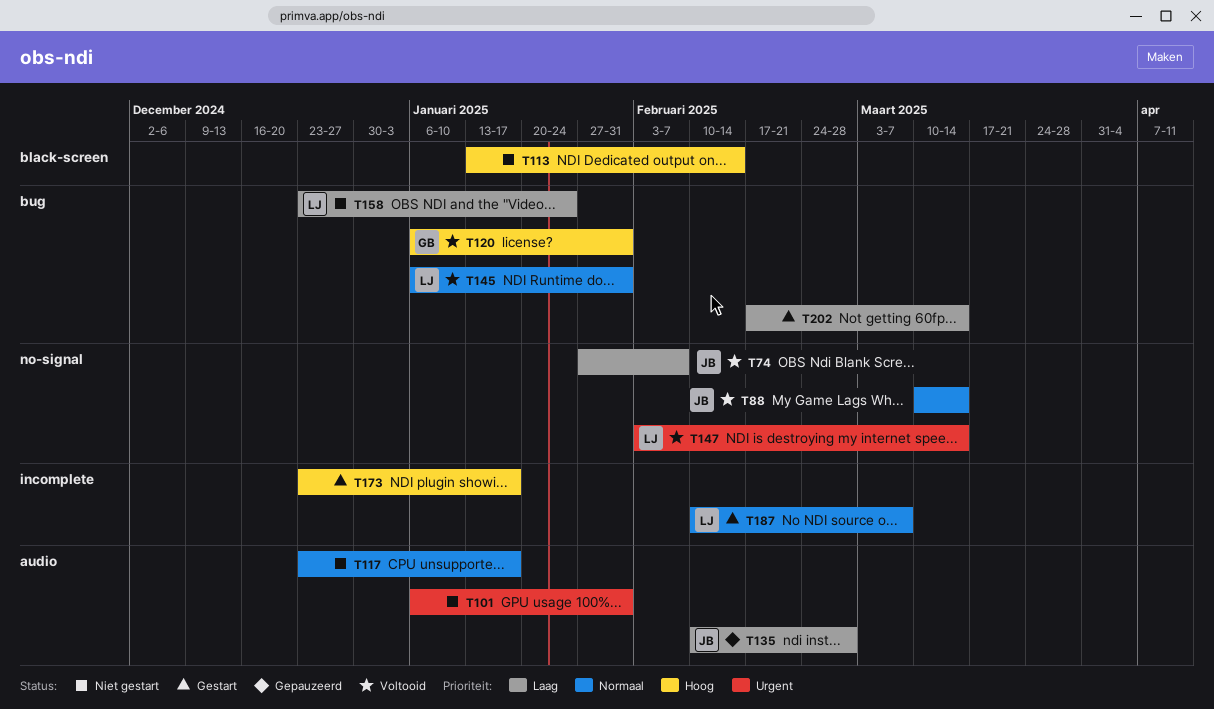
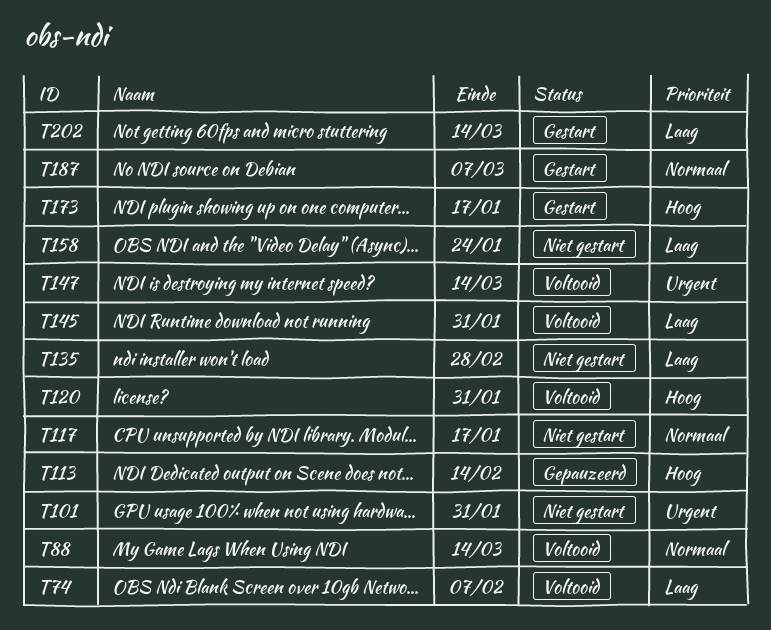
T113, status: Niet gestart -> Gepauzeerd
T135, status: Gepauzeerd -> Niet gestart
T145, priority: Normaal -> Laag

